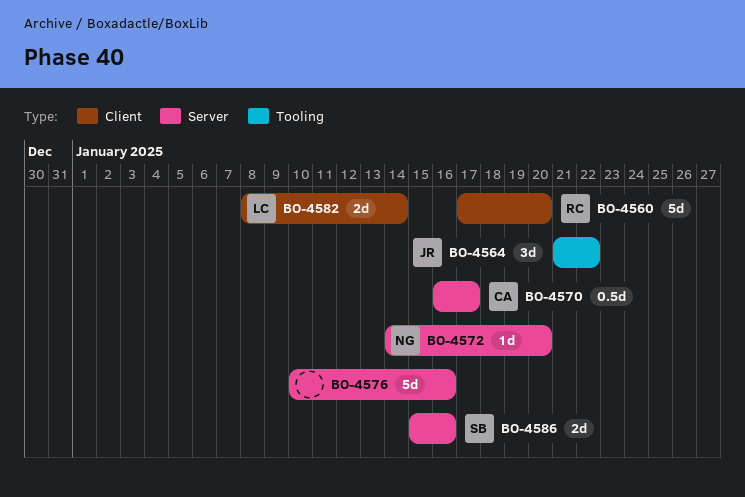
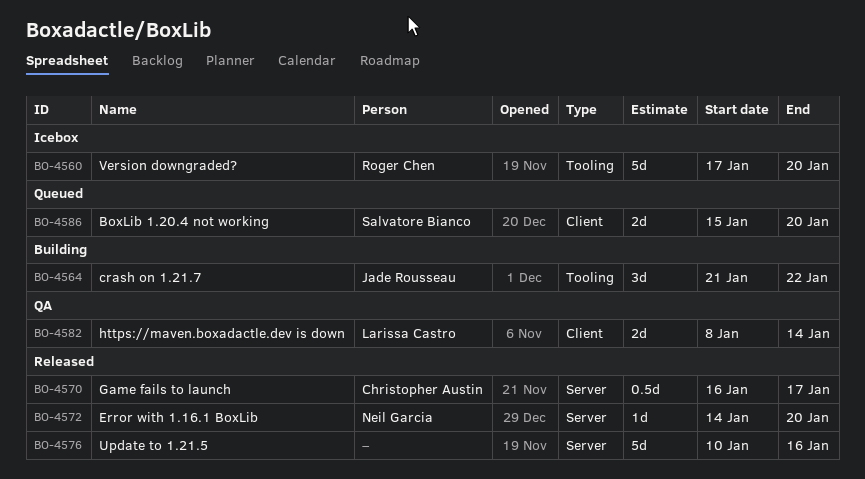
BO-4560, label: Client -> Tooling
BO-4586, label: Server -> Client
BO-4586, due: Jan 16 -> Jan 20

